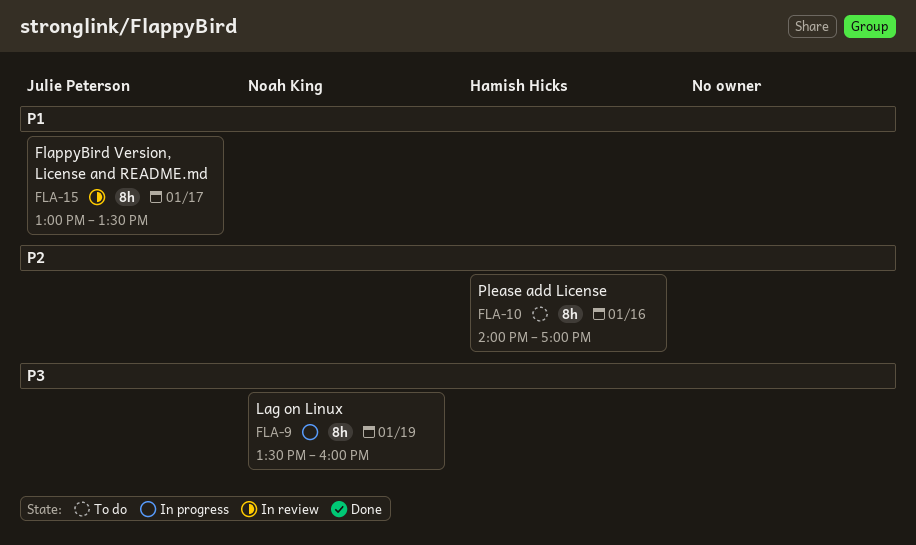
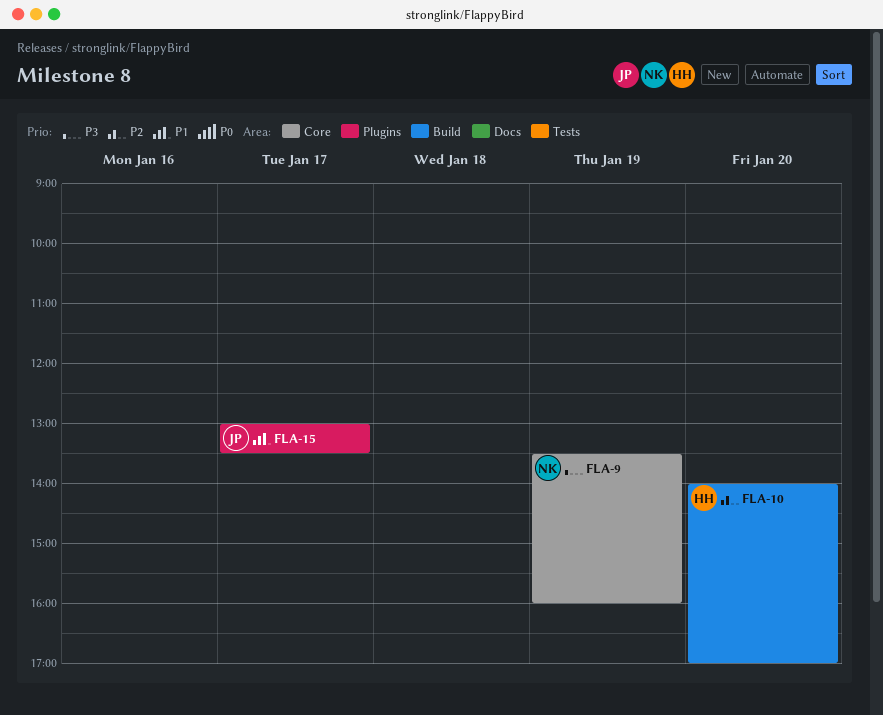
FLA-10, day: Jan 16 -> Jan 20

